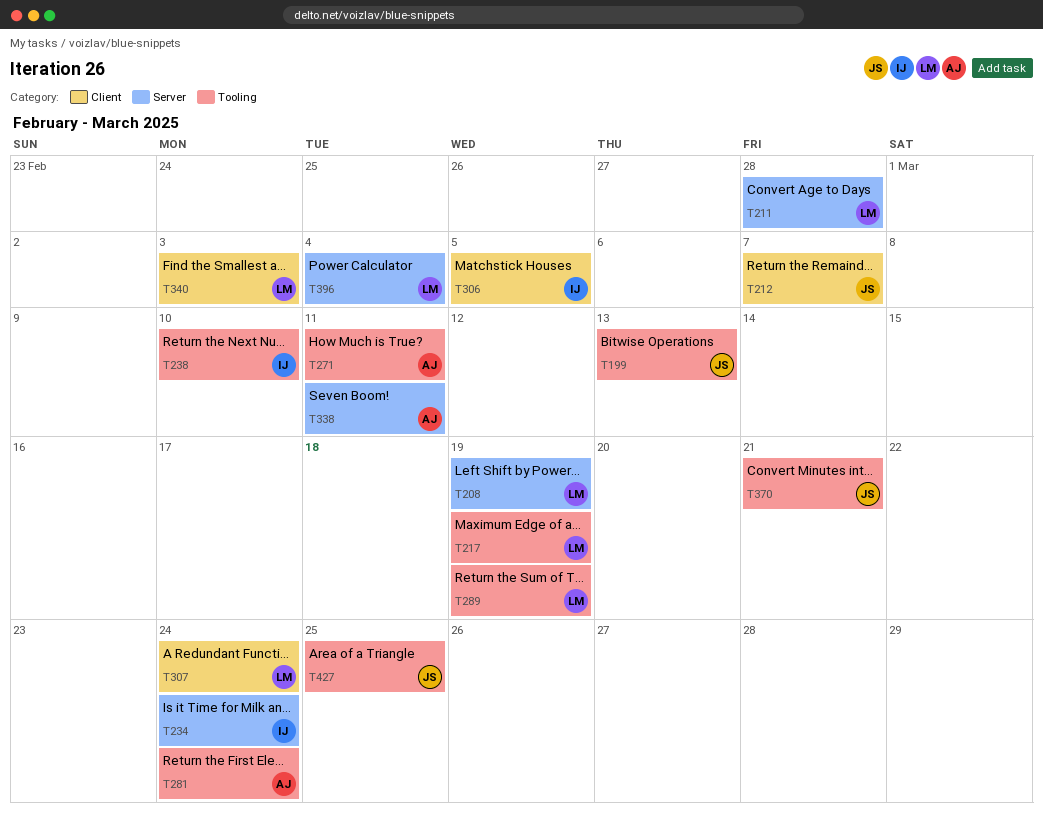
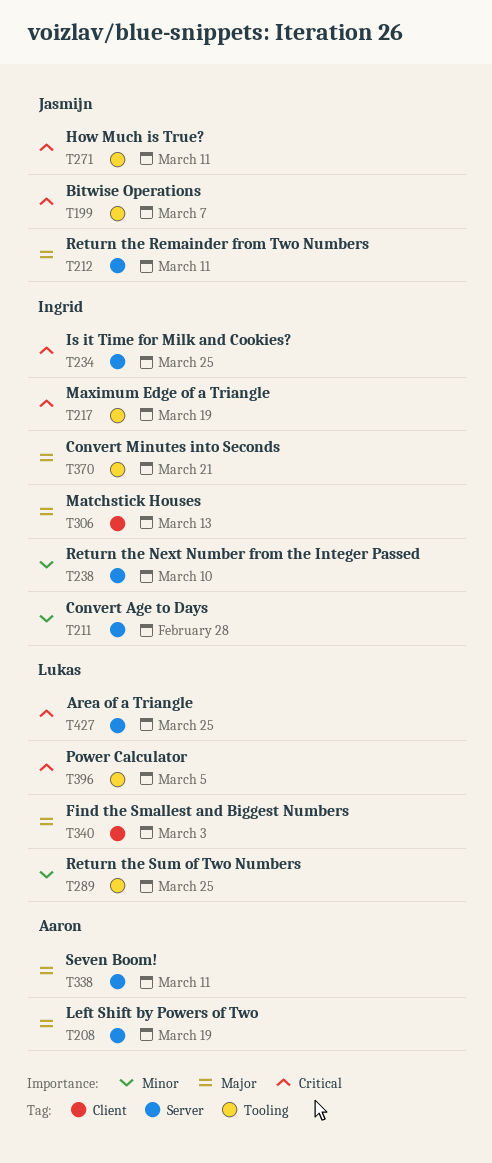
T199, due: Mar 13 -> Mar 7
T208, owner: Lukas -> Aaron
T211, owner: Lukas -> Ingrid
T212, label: Client -> Server
T212, due: Mar 7 -> Mar 11
T217, owner: Lukas -> Ingrid
T234, due: Mar 24 -> Mar 25
T238, label: Tooling -> Server
T271, owner: Aaron -> Jasmijn
T281: present -> none
T289, due: Mar 19 -> Mar 25
T306, due: Mar 5 -> Mar 13
T307: present -> none
T370, owner: Jasmijn -> Ingrid
T396, label: Server -> Tooling
T396, due: Mar 4 -> Mar 5
T427, owner: Jasmijn -> Lukas
T427, label: Tooling -> Server

